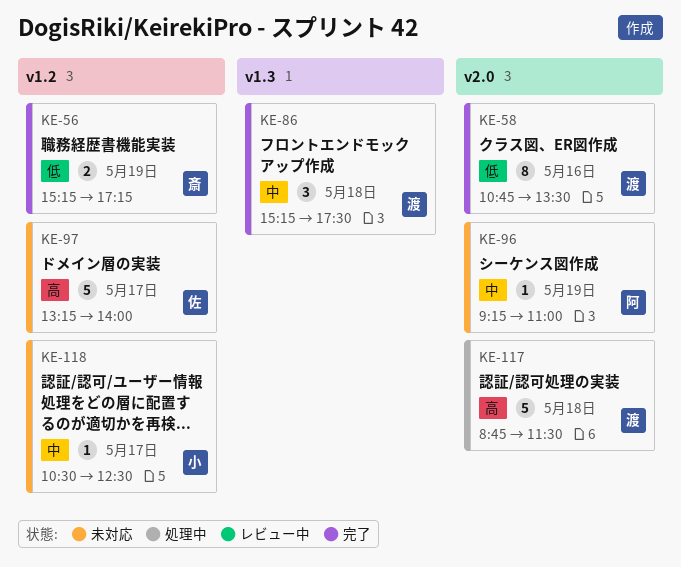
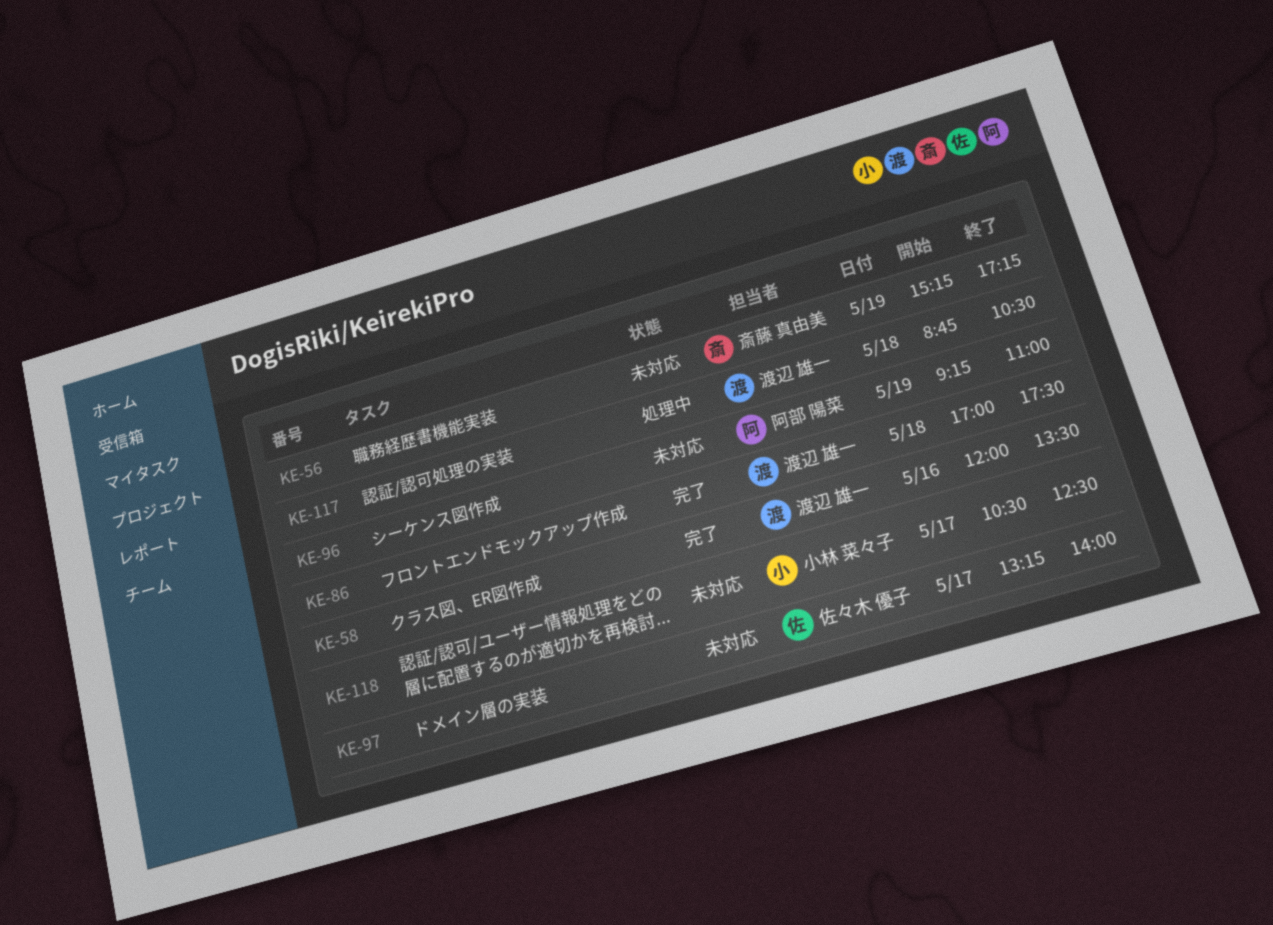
KE-56, status: 完了 -> 未対応
KE-58, begins: 10:45 -> 12:00
KE-86, begins: 15:15 -> 17:00
KE-117, ends: 11:30 -> 10:30

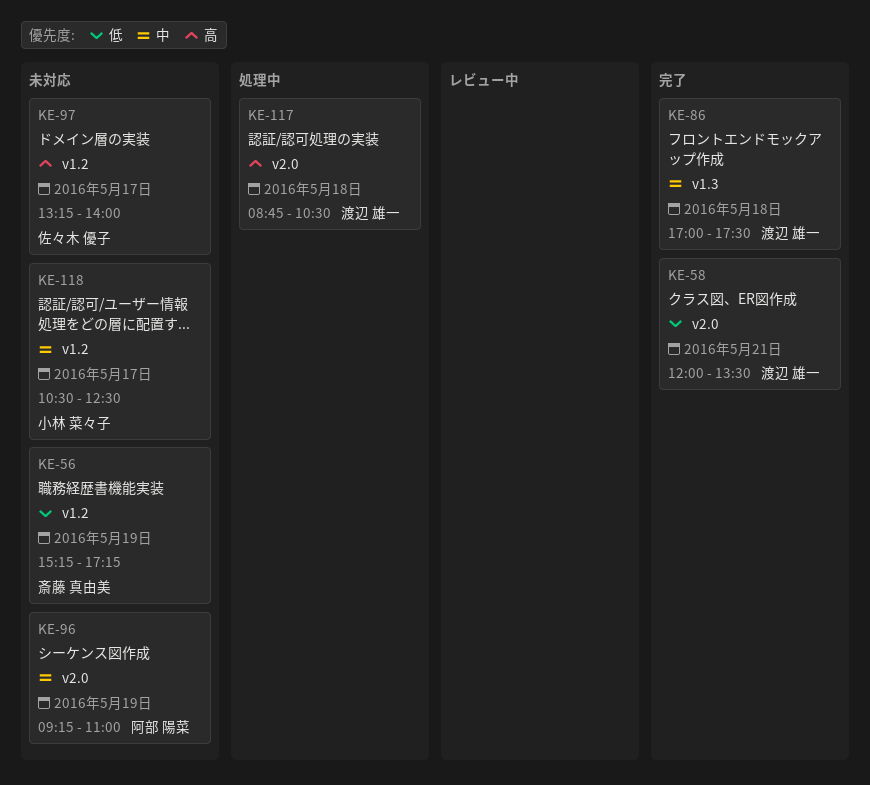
KE-58, day: May 16 -> May 21

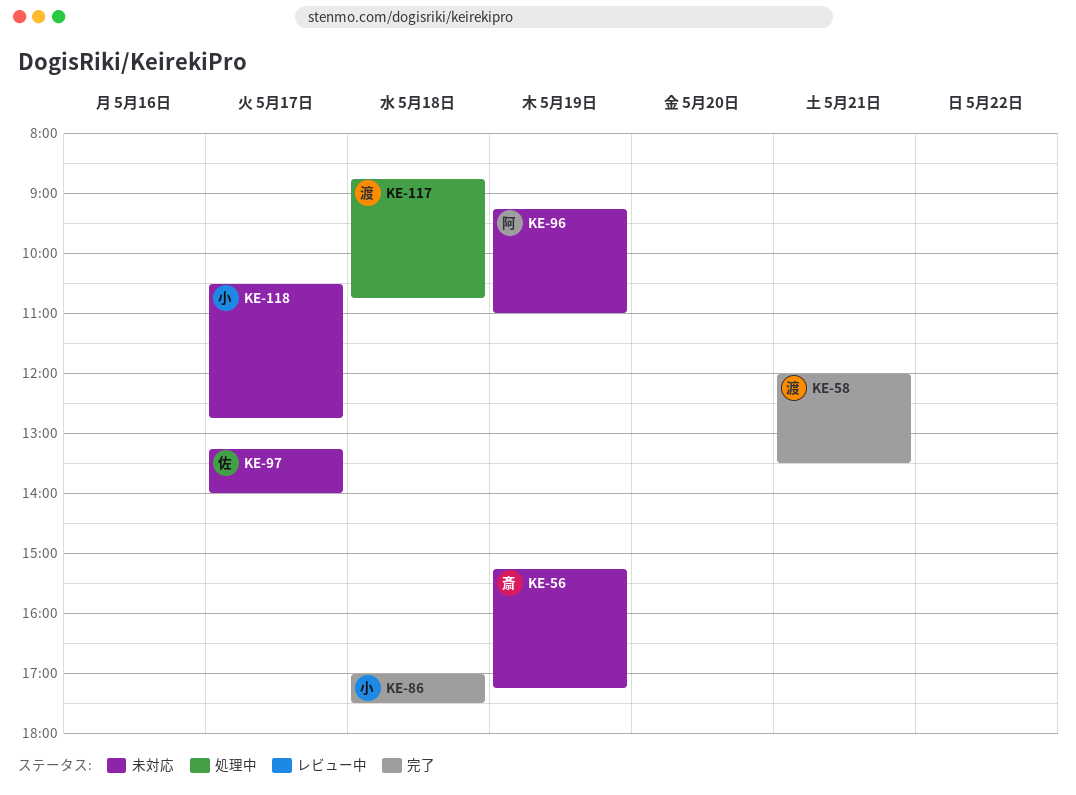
KE-86, owner: 渡辺 雄一 -> 小林 菜々子
KE-117, ends: 10:30 -> 10:45
KE-118, ends: 12:30 -> 12:45

